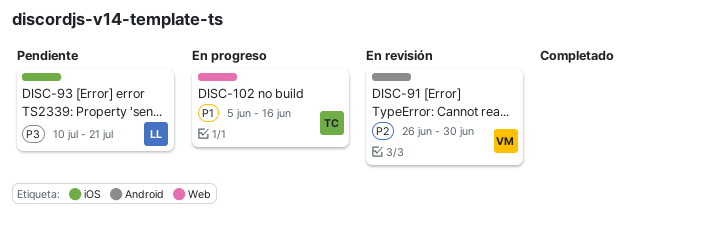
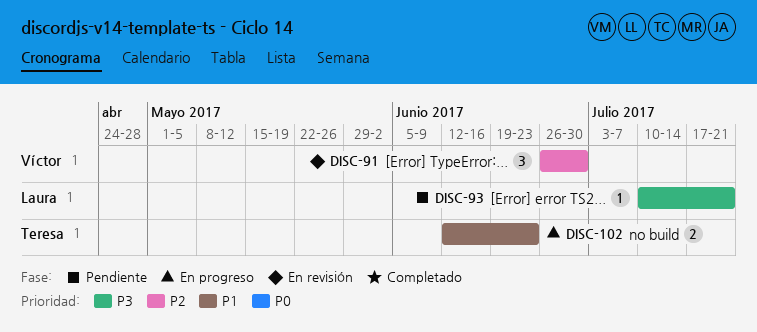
DISC-102, start: Jun 5 -> Jun 12
DISC-102, due: Jun 16 -> Jun 23

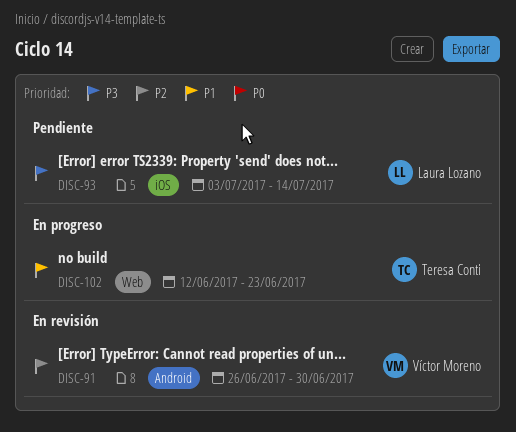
DISC-93, start: Jul 10 -> Jul 3
DISC-93, due: Jul 21 -> Jul 14

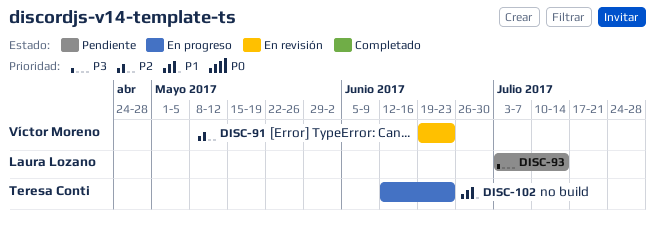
DISC-91, start: Jun 26 -> Jun 19
DISC-91, due: Jun 30 -> Jun 23

